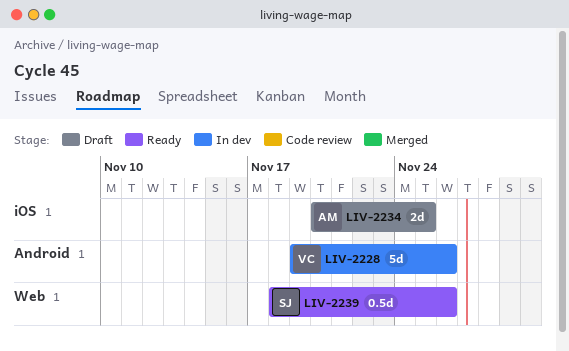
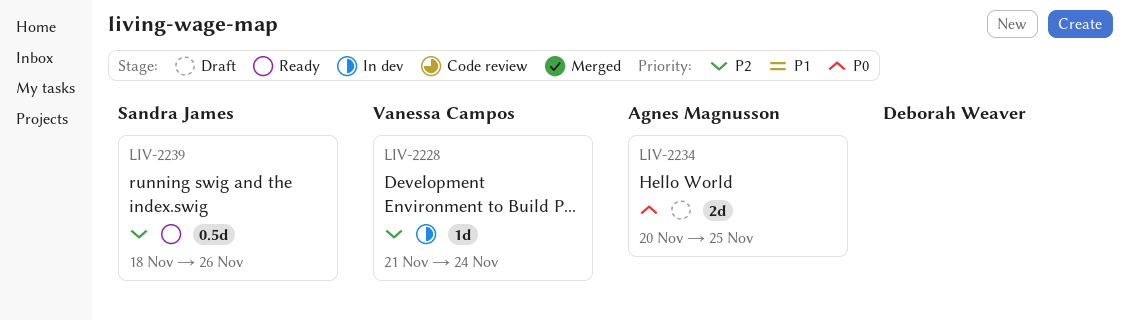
LIV-2228, estimate: 5d -> 1d
LIV-2228, start: Nov 19 -> Nov 21
LIV-2228, due: Nov 26 -> Nov 24

